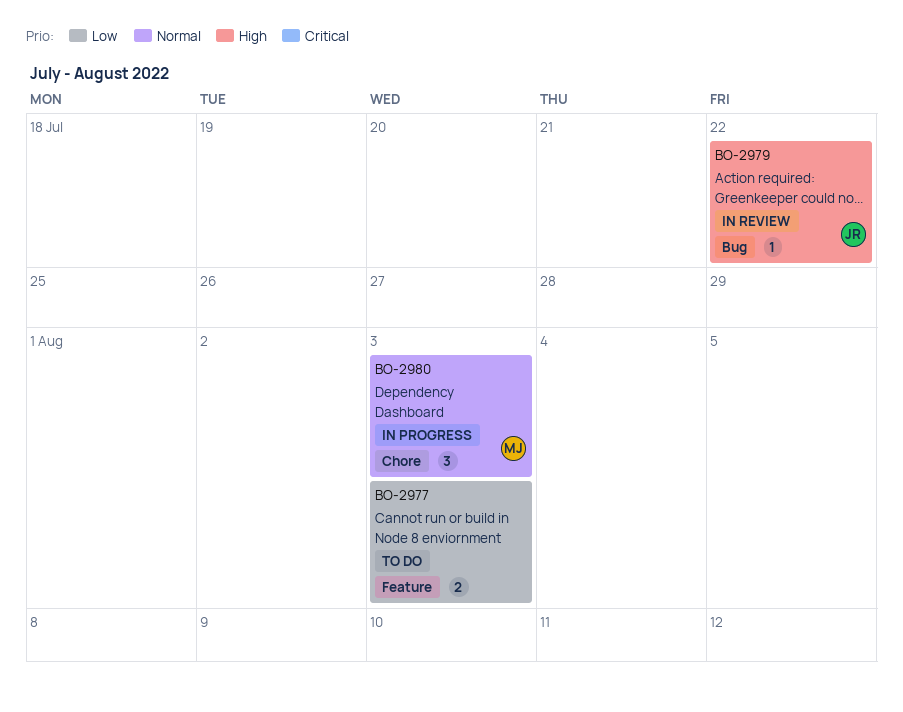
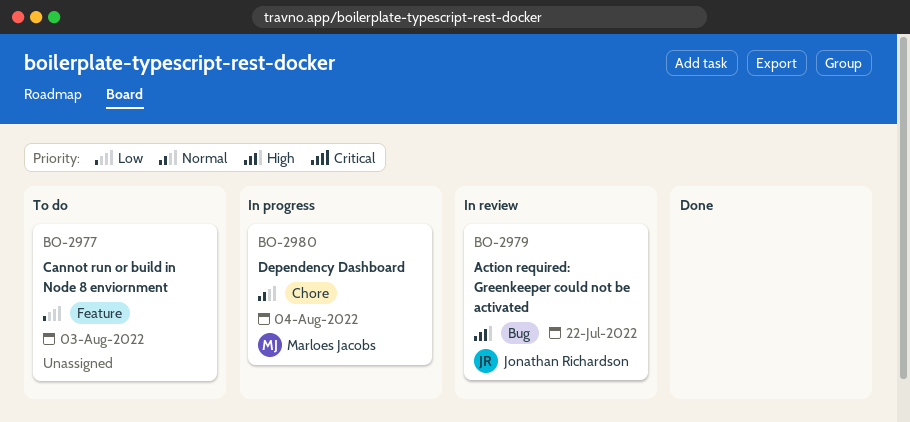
BO-2980, due: Aug 3 -> Aug 4

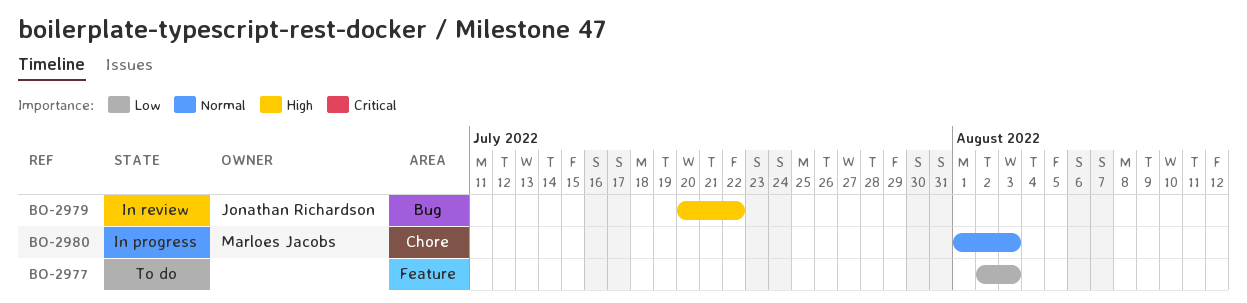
BO-2980, due: Aug 4 -> Aug 3

